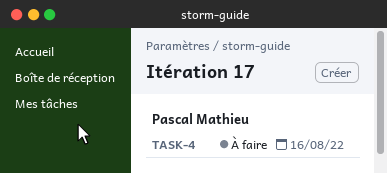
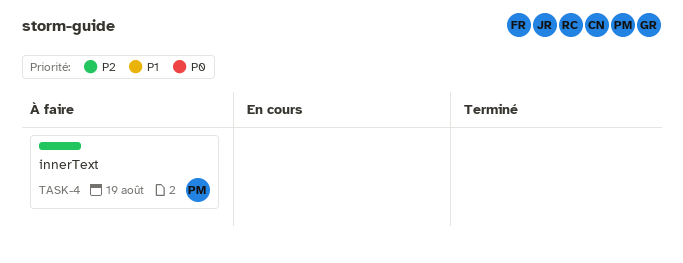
TASK-4, due: Aug 16 -> Aug 19

